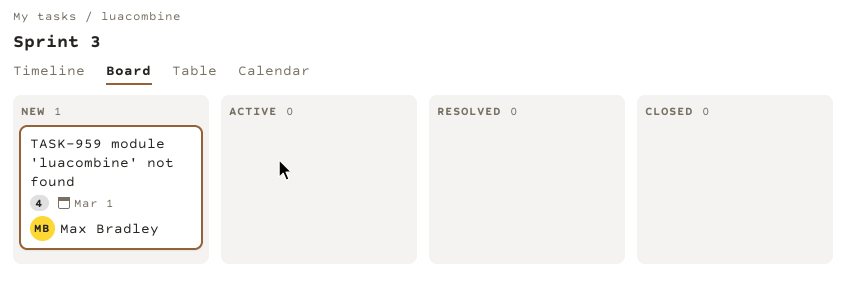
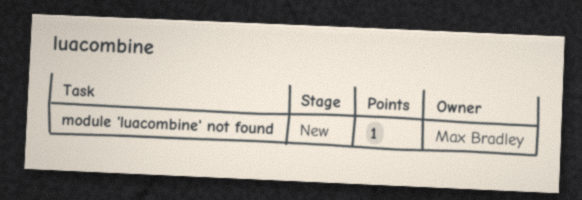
module 'luacombine' not found, estimate: 4 -> 1

